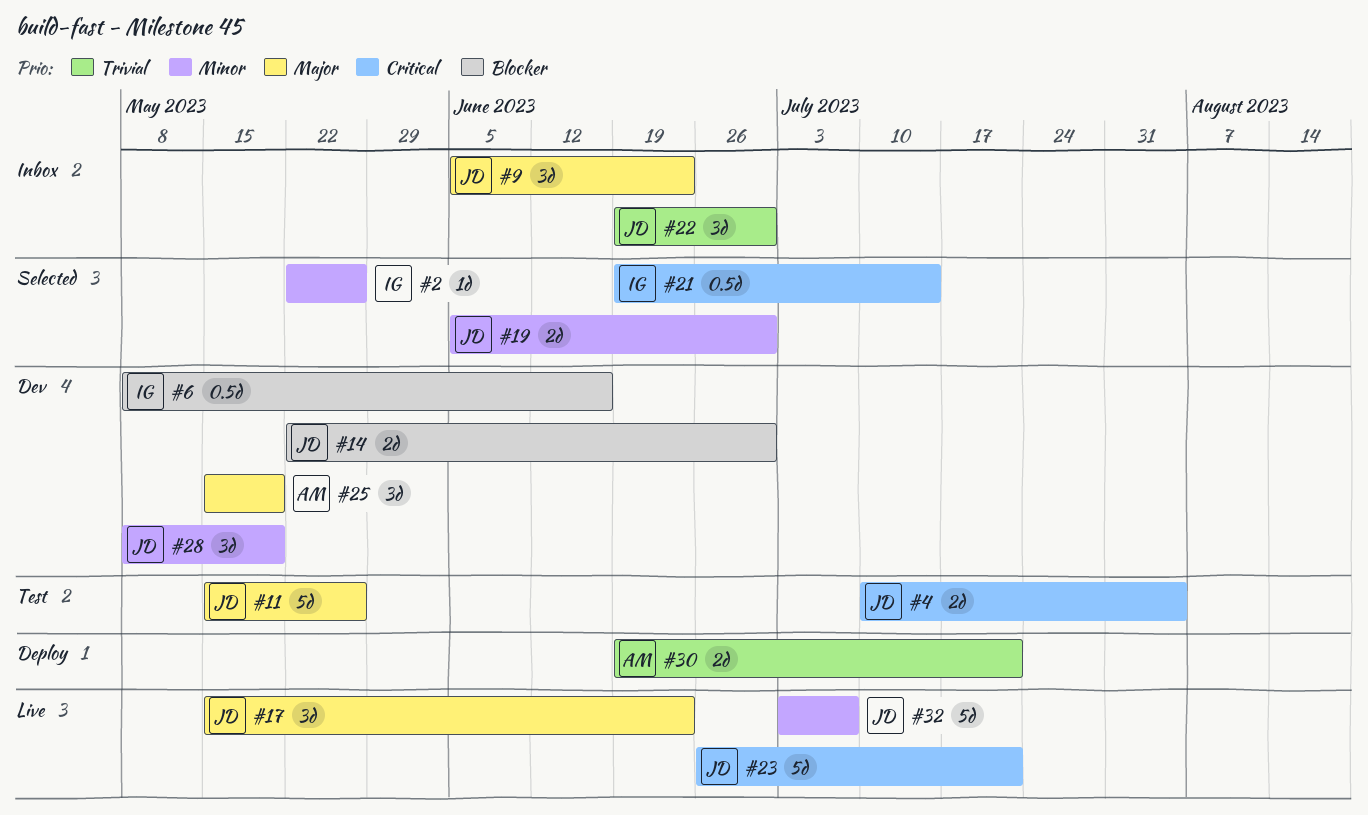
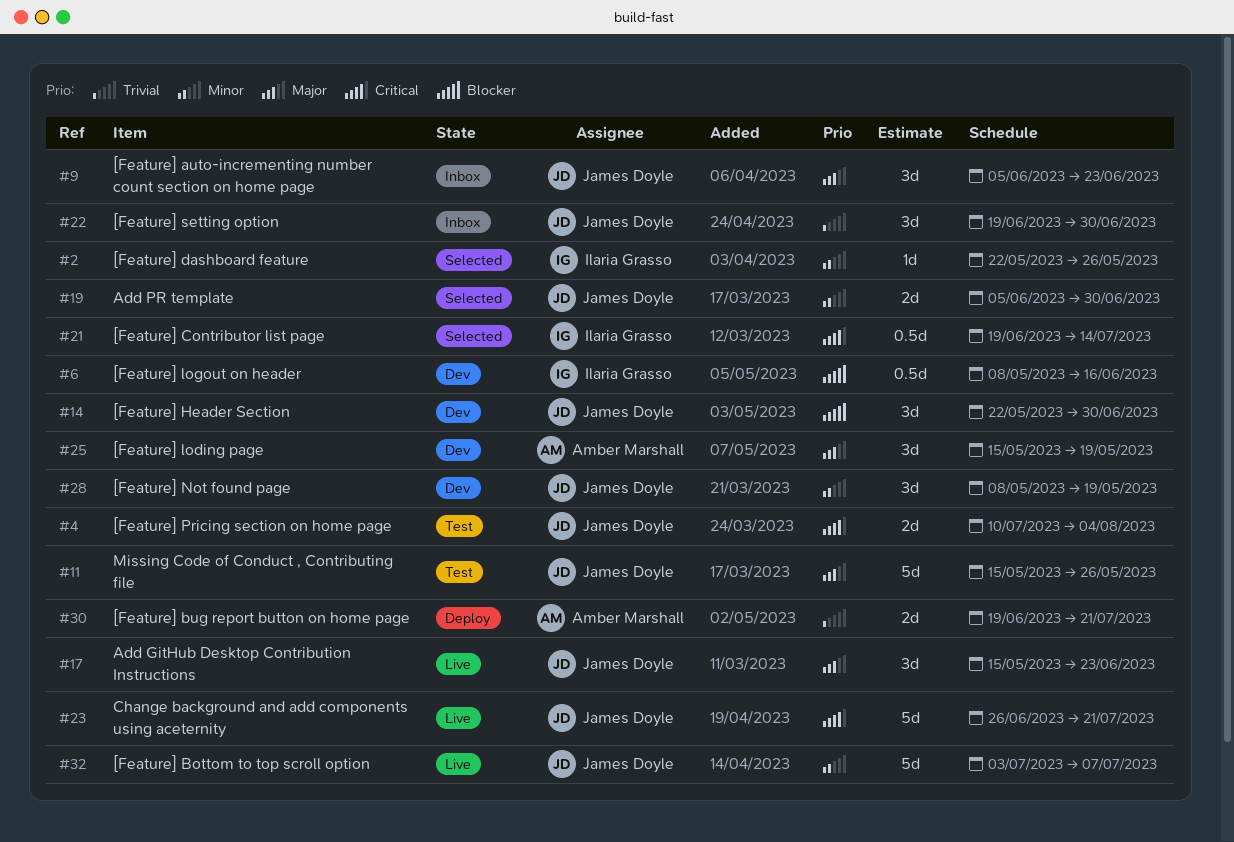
#14, estimate: 2d -> 3d

